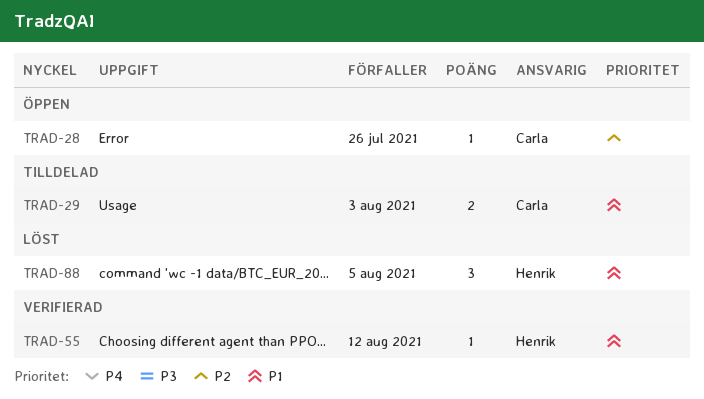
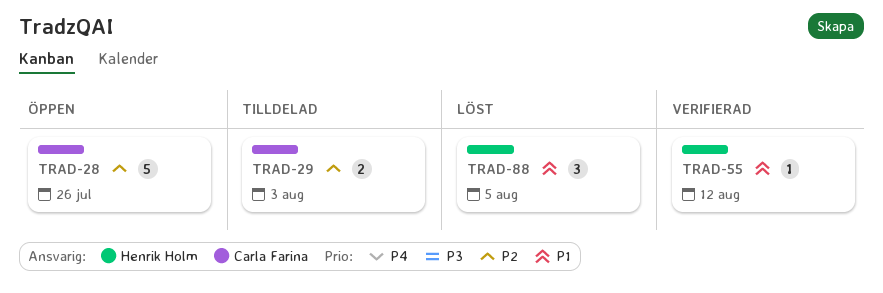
TRAD-28, estimate: 1 -> 5
TRAD-29, priority: P1 -> P2

